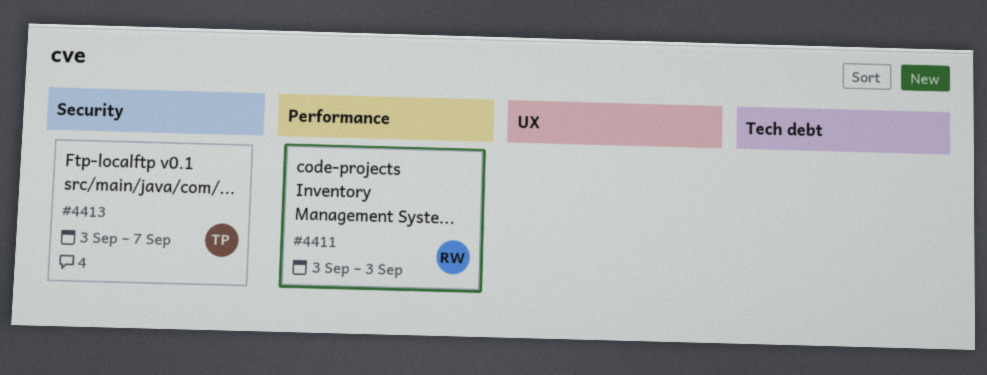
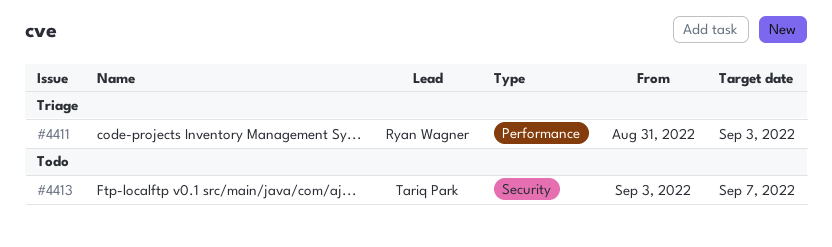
#4411, start: Sep 3 -> Aug 31

